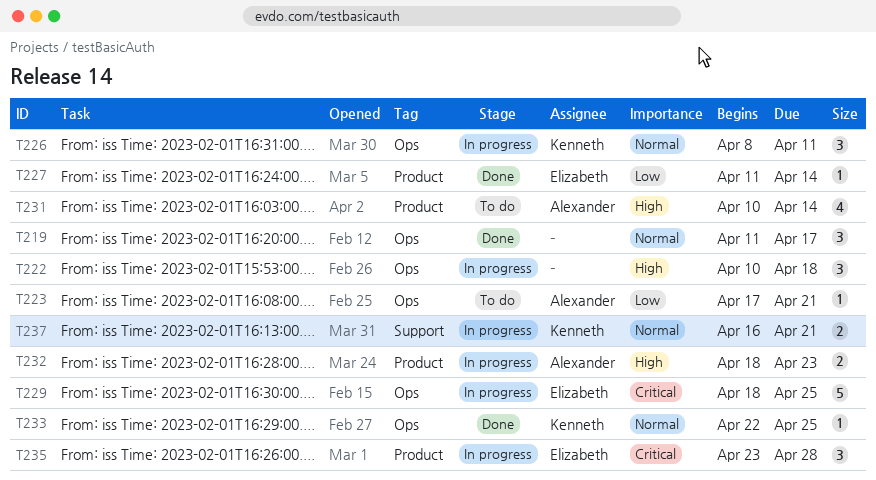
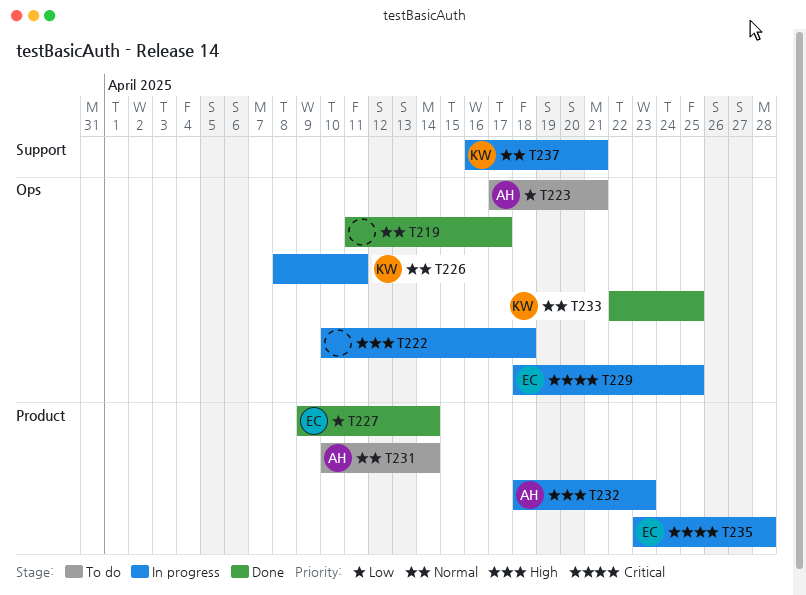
T227, start: Apr 11 -> Apr 9
T231, priority: High -> Normal

